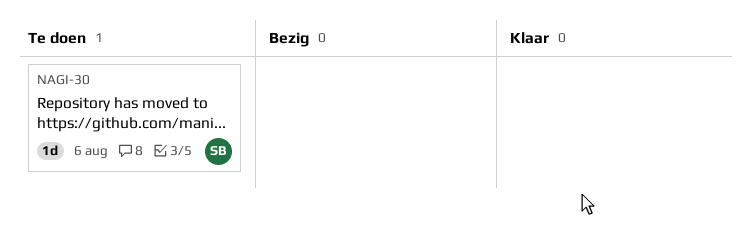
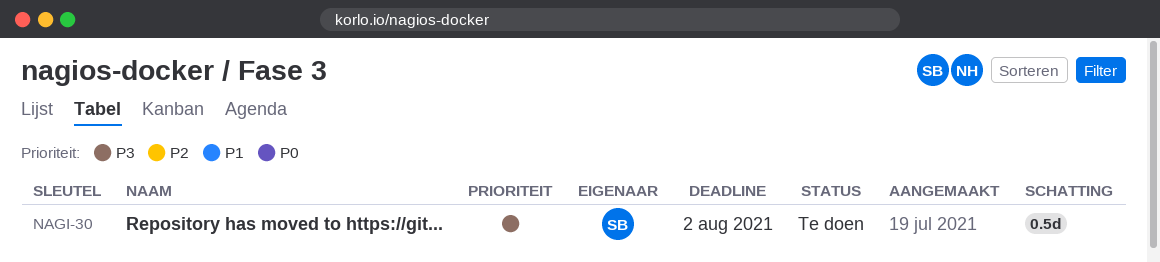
NAGI-30, estimate: 1d -> 0.5d
NAGI-30, due: Aug 6 -> Aug 2

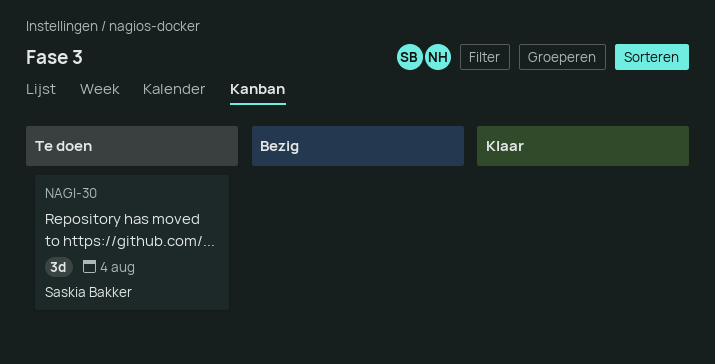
NAGI-30, estimate: 0.5d -> 3d
NAGI-30, due: Aug 2 -> Aug 4

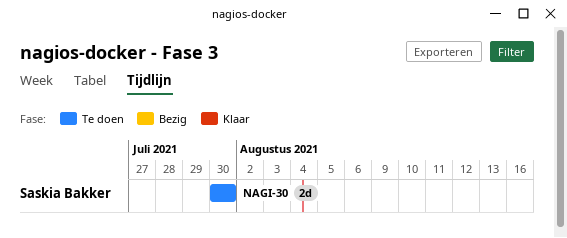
NAGI-30, estimate: 3d -> 2d
NAGI-30, due: Aug 4 -> Jul 30

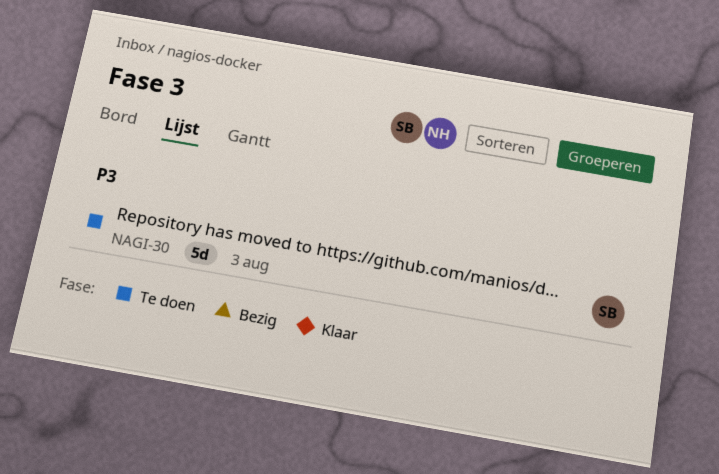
NAGI-30, estimate: 2d -> 5d
NAGI-30, due: Jul 30 -> Aug 3

